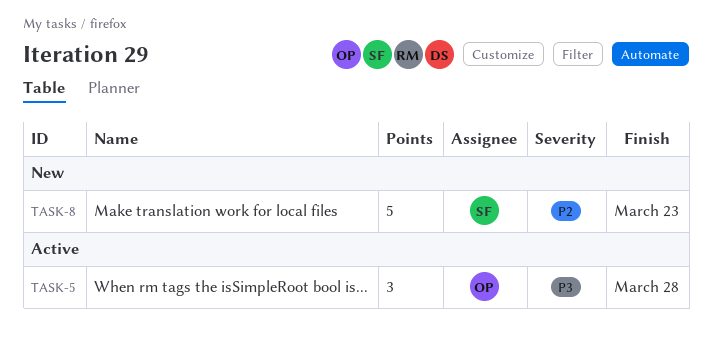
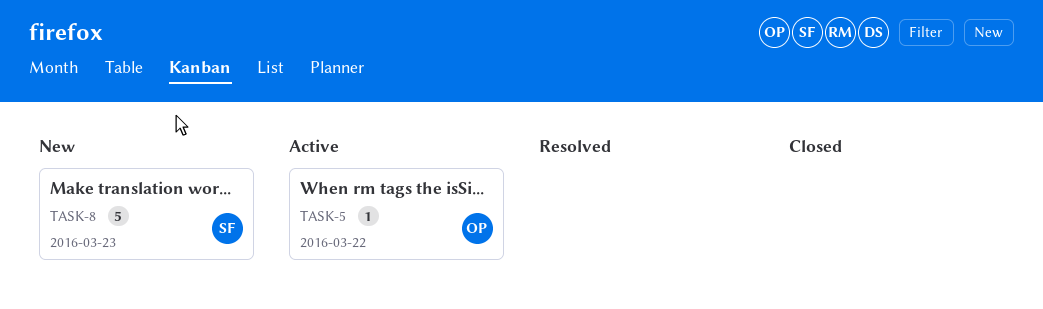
TASK-5, estimate: 3 -> 1
TASK-5, due: Mar 28 -> Mar 22

